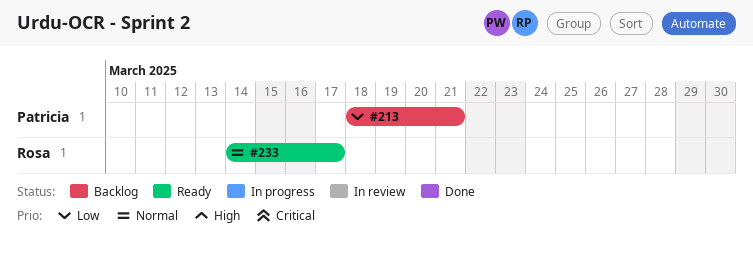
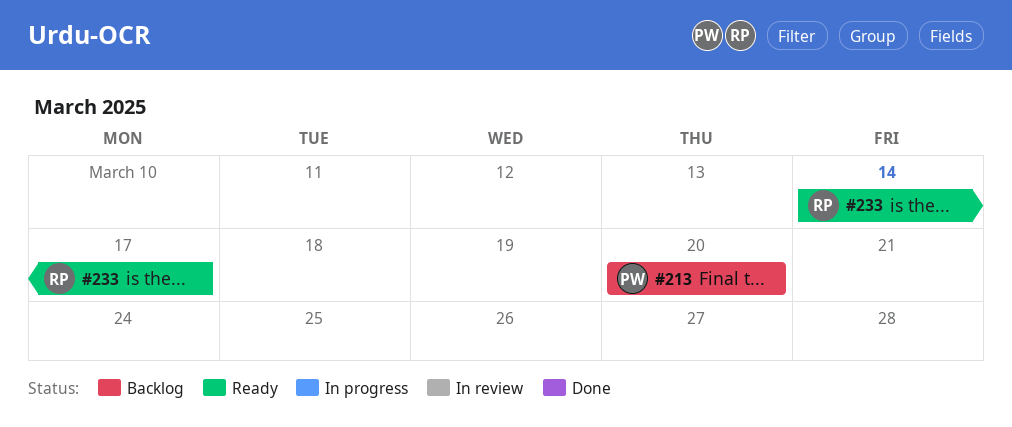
#213, start: Mar 18 -> Mar 20
#213, due: Mar 21 -> Mar 20

